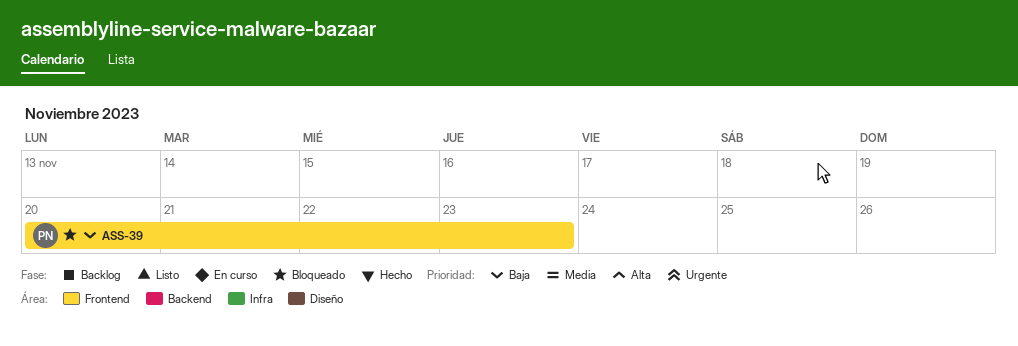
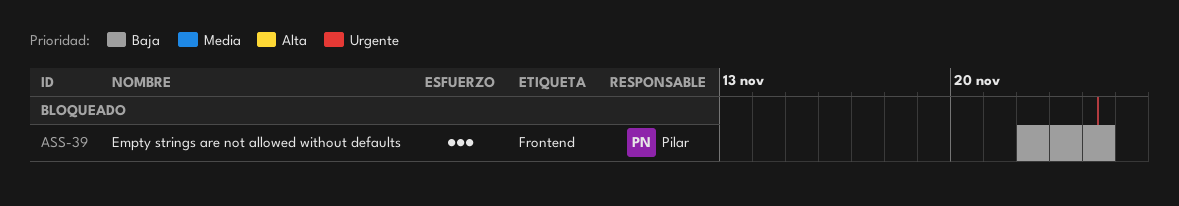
ASS-39, start: Nov 20 -> Nov 22
ASS-39, due: Nov 23 -> Nov 24

